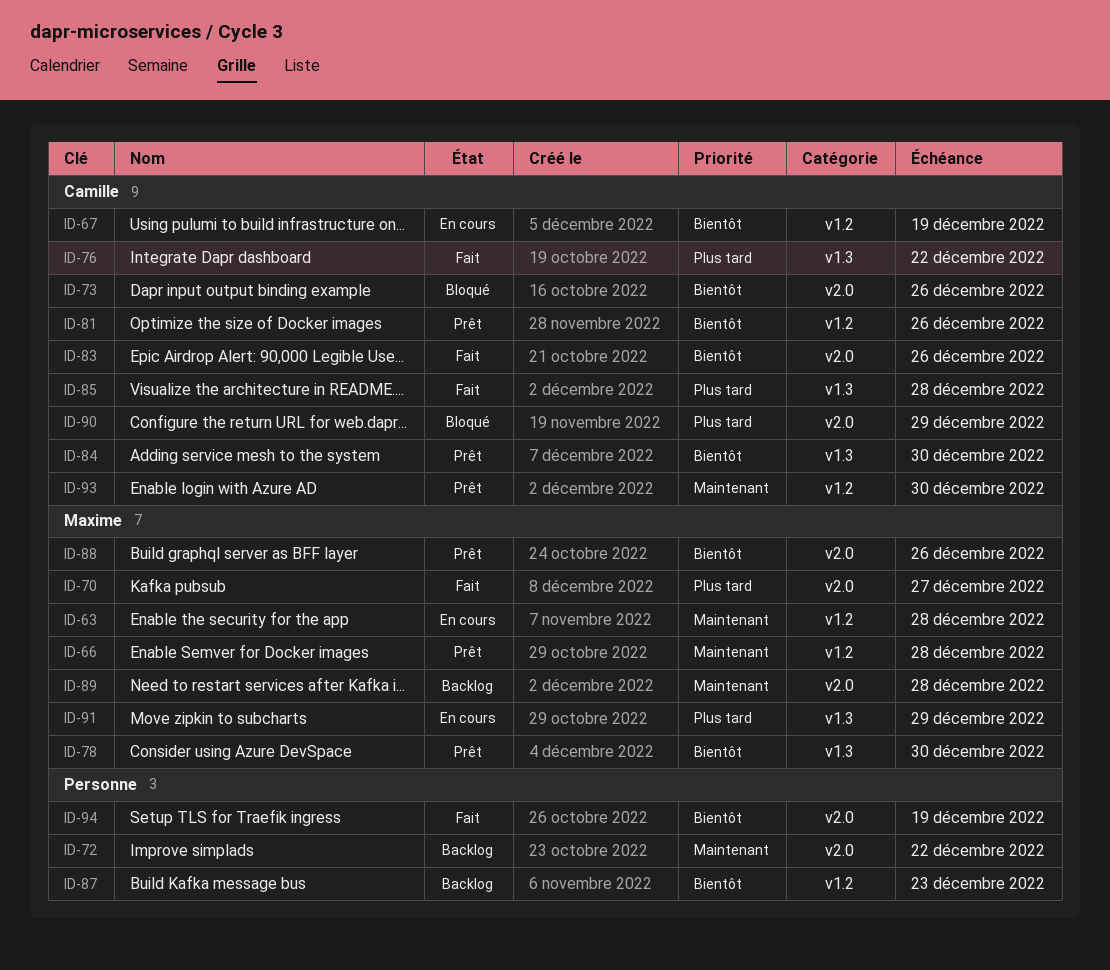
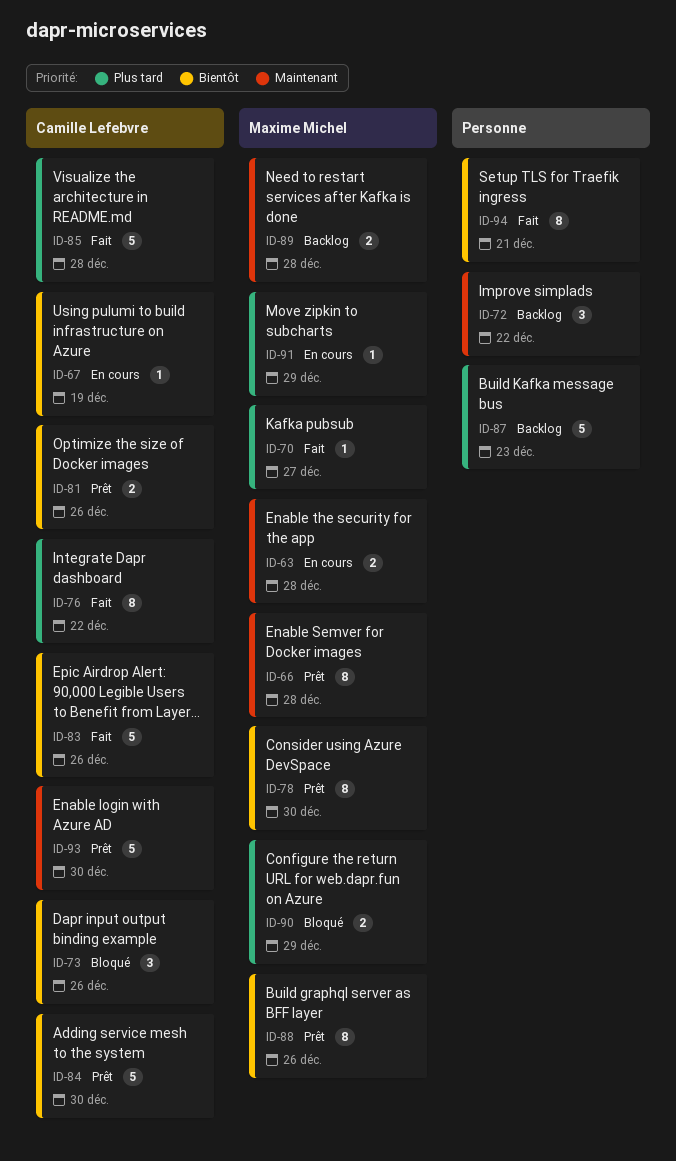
ID-87, priority: Bientôt -> Plus tard
ID-90, owner: Camille Lefebvre -> Maxime Michel
ID-94, due: Dec 19 -> Dec 21

